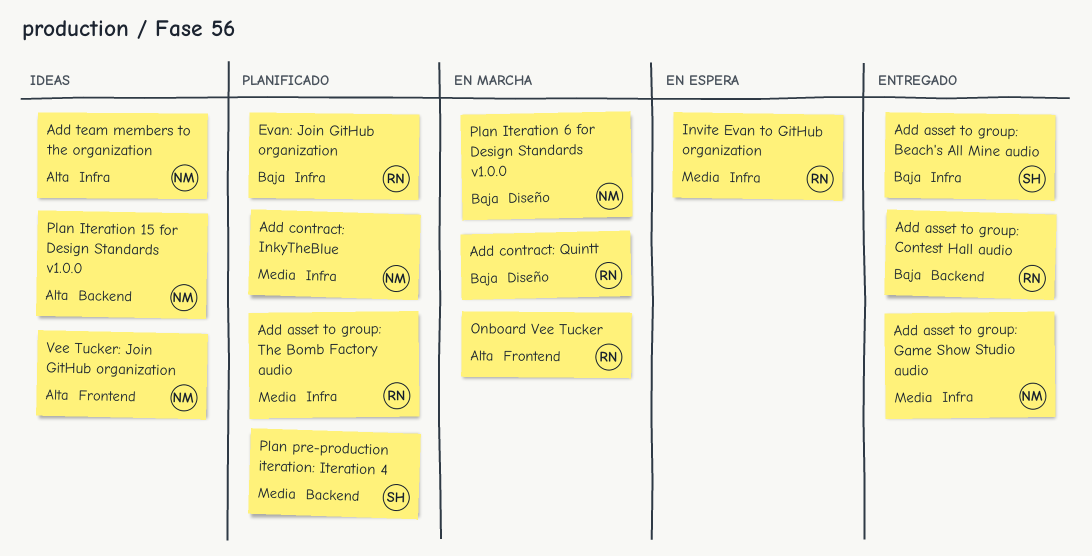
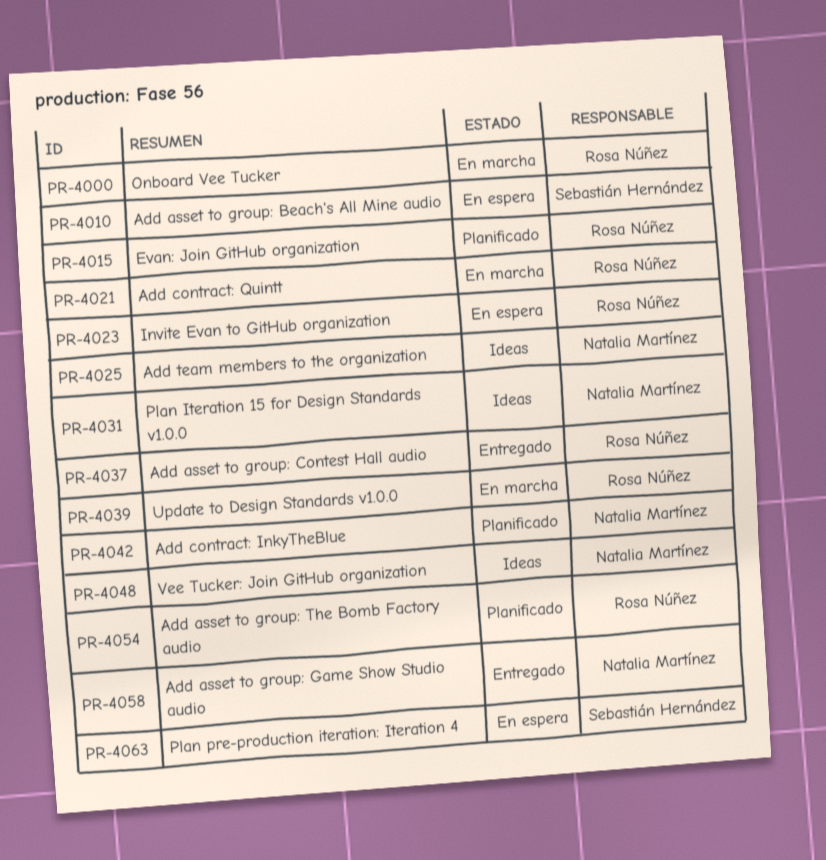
Add asset to group: Beach's All Mine audio, status: Entregado -> En espera
Plan Iteration 6 for Design Standards v1.0.0: present -> none
Plan pre-production iteration: Iteration 4, status: Planificado -> En espera
Update to Design Standards v1.0.0: none -> present

